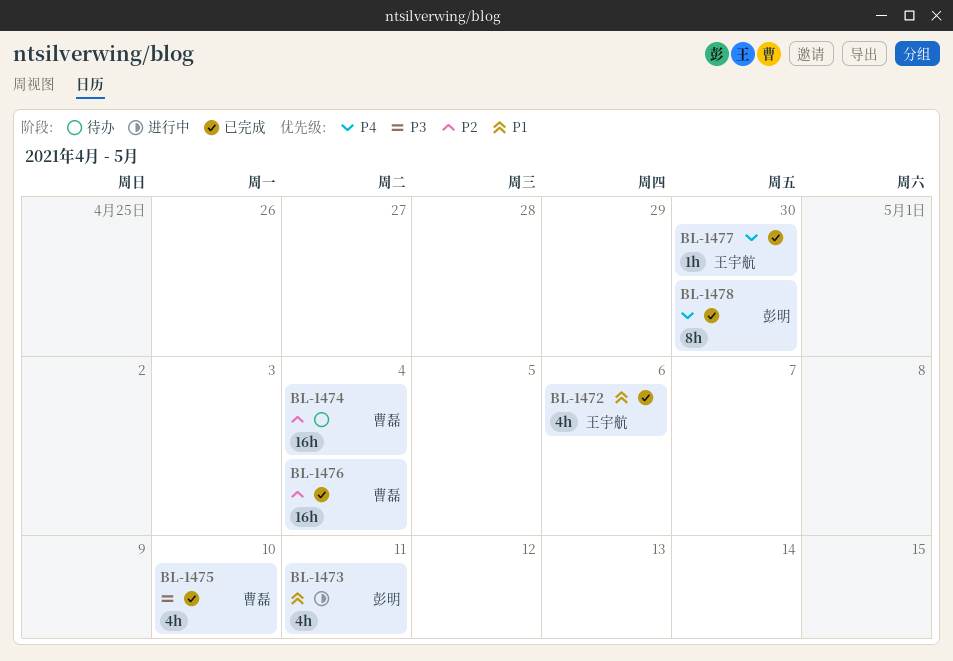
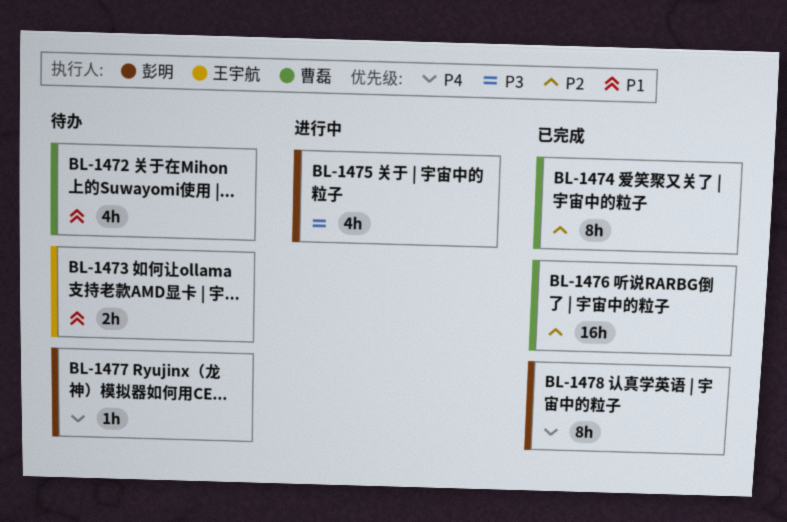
BL-1472, status: 已完成 -> 待办
BL-1472, owner: 王宇航 -> 曹磊
BL-1473, status: 进行中 -> 待办
BL-1473, owner: 彭明 -> 王宇航
BL-1473, estimate: 4h -> 2h
BL-1474, status: 待办 -> 已完成
BL-1474, estimate: 16h -> 8h
BL-1475, status: 已完成 -> 进行中
BL-1475, owner: 曹磊 -> 彭明
BL-1477, status: 已完成 -> 待办
BL-1477, owner: 王宇航 -> 彭明

